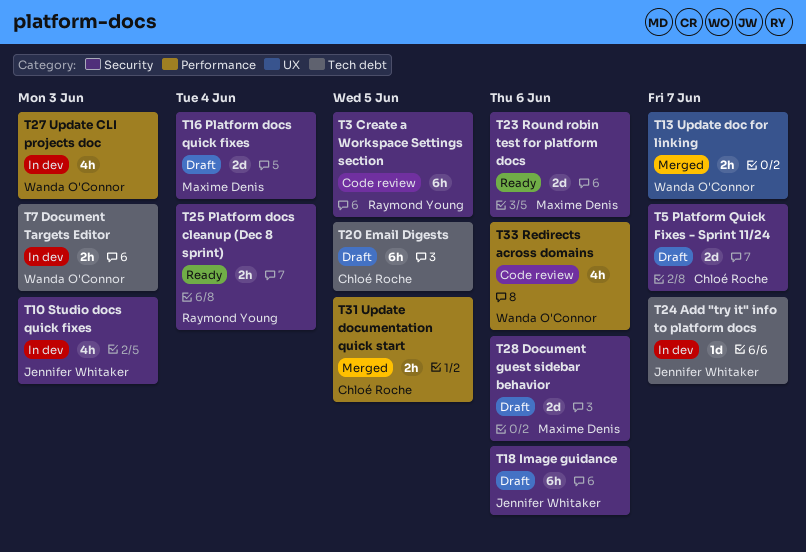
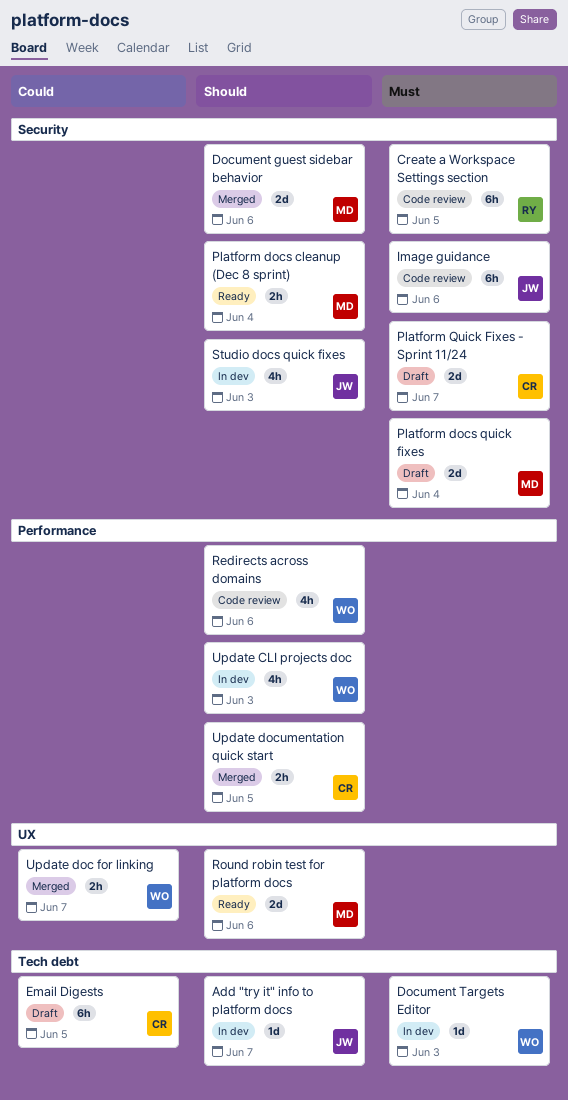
Document guest sidebar behavior, status: Draft -> Merged
Document Targets Editor, estimate: 2h -> 1d
Image guidance, status: Draft -> Code review
Platform docs cleanup (Dec 8 sprint), owner: Raymond Young -> Maxime Denis
Round robin test for platform docs, label: Security -> UX

